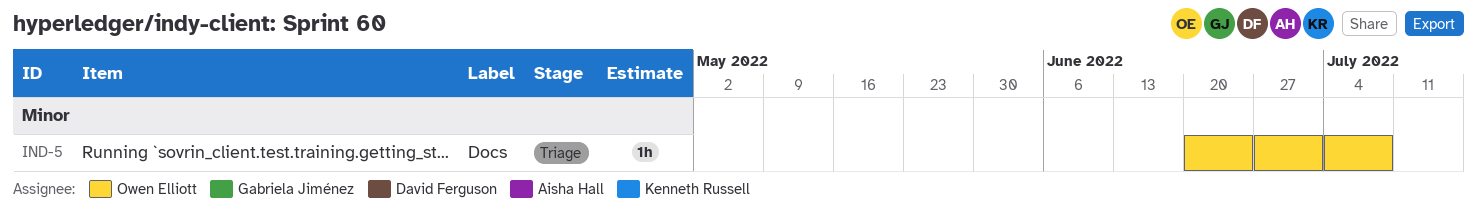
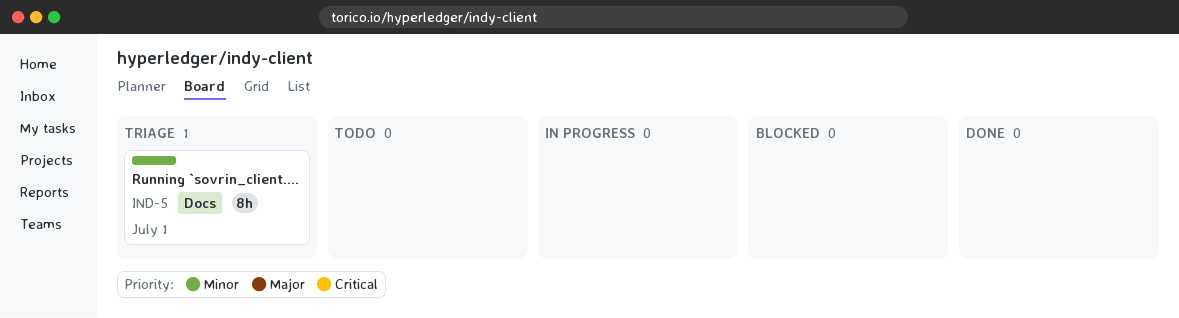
IND-5, estimate: 1h -> 8h
IND-5, due: Jul 8 -> Jul 1

